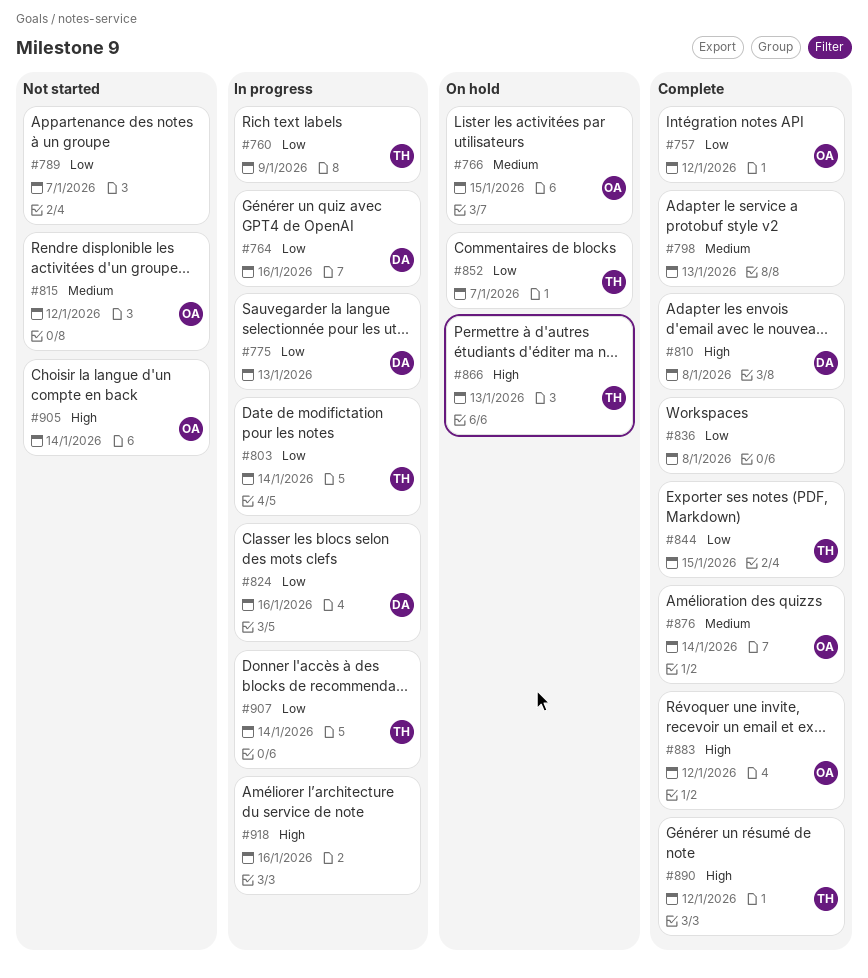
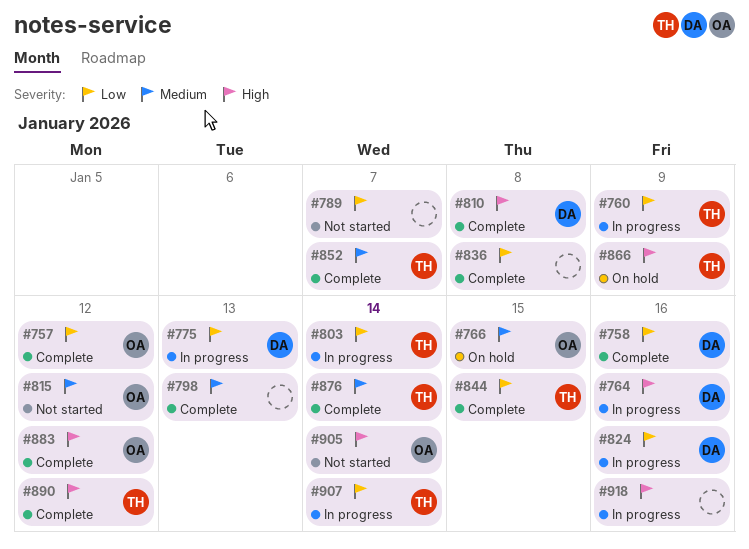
#758: none -> present
#764, priority: Low -> High
#852, status: On hold -> Complete
#852, priority: Low -> Medium
#866, due: Jan 13 -> Jan 9
#876, owner: OA -> TH

